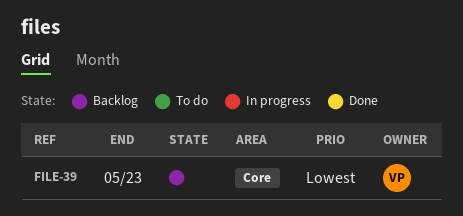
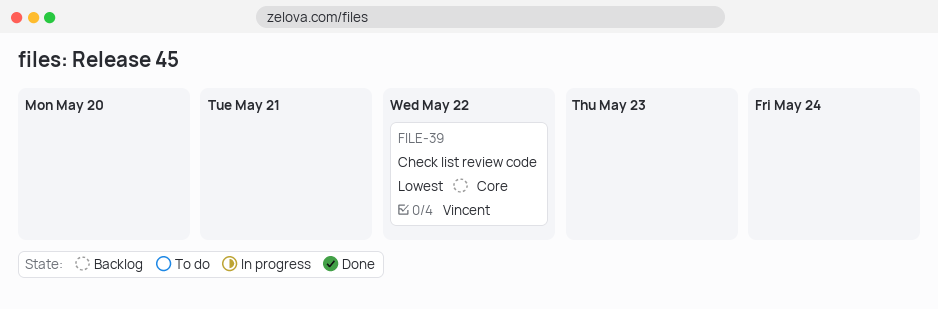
FILE-39, due: May 23 -> May 22

